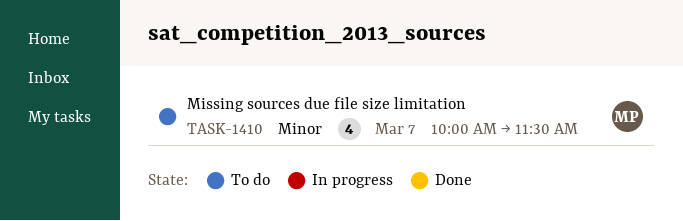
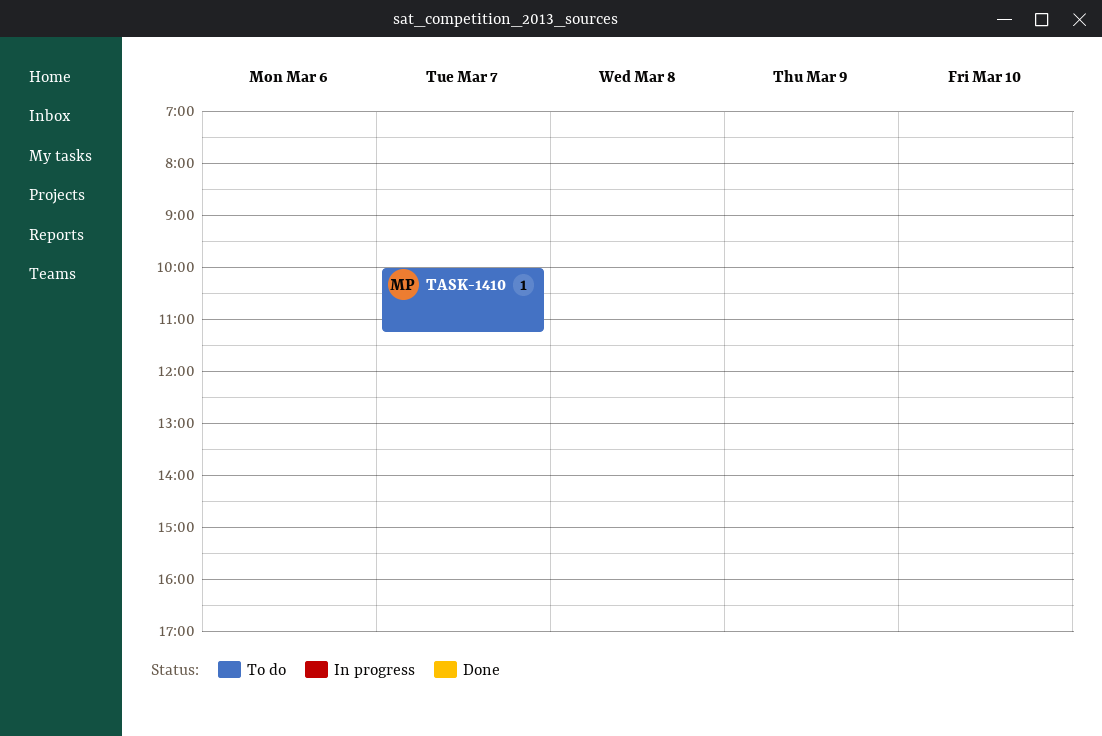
TASK-1410, estimate: 4 -> 1
TASK-1410, ends: 11:30 -> 11:15

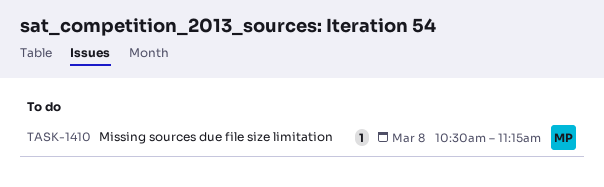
TASK-1410, day: Mar 7 -> Mar 8
TASK-1410, begins: 10:00 -> 10:30

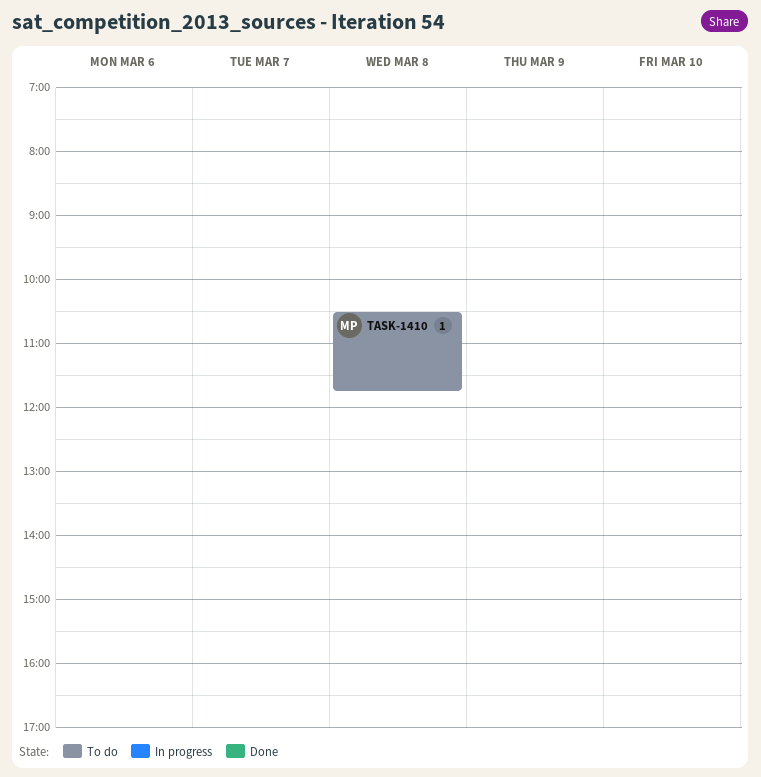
TASK-1410, ends: 11:15 -> 11:45

